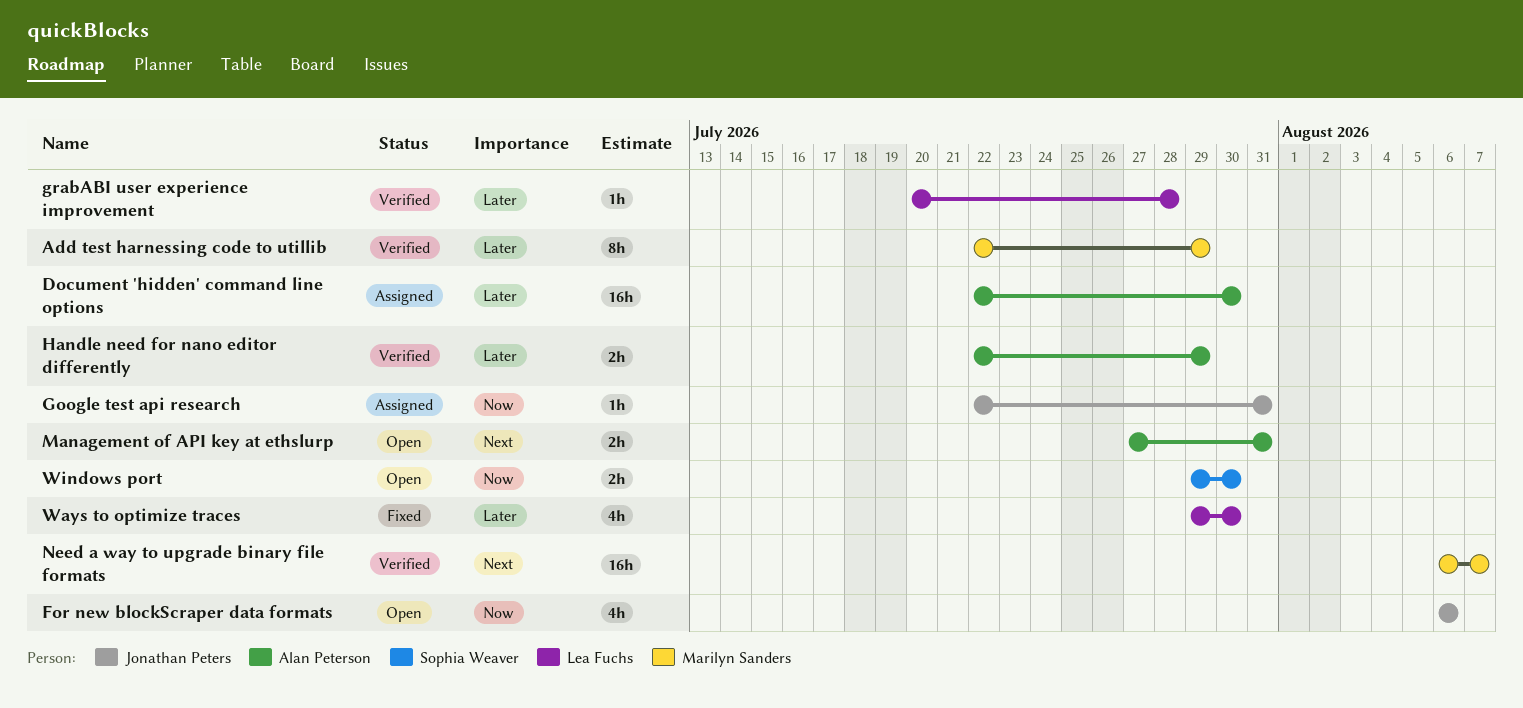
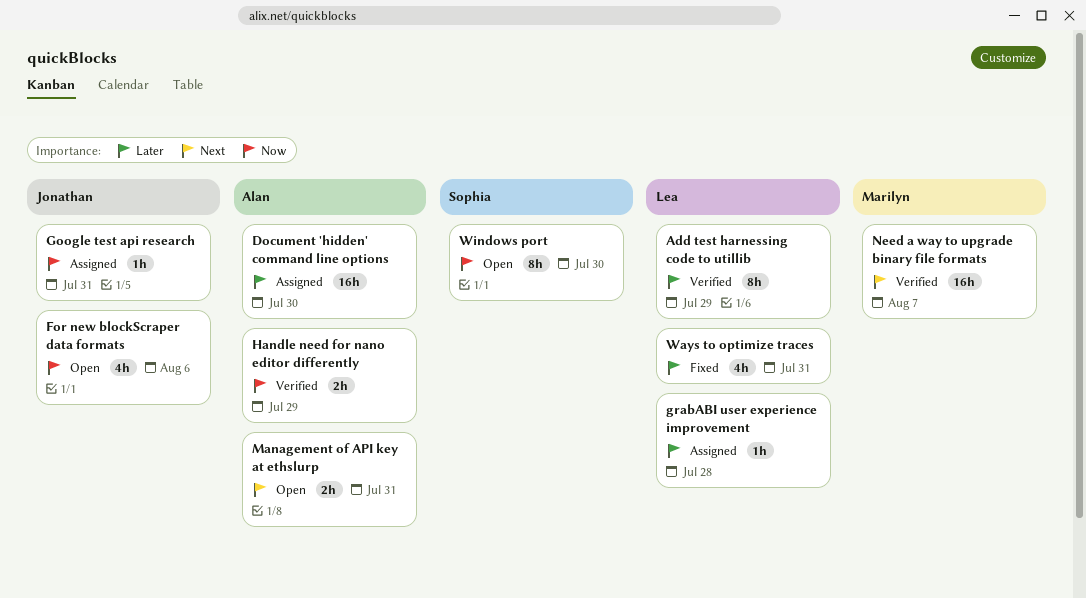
Add test harnessing code to utillib, owner: Marilyn Sanders -> Lea Fuchs
grabABI user experience improvement, status: Verified -> Assigned
Handle need for nano editor differently, priority: Later -> Now
Ways to optimize traces, due: Jul 30 -> Jul 31
Windows port, estimate: 2h -> 8h

